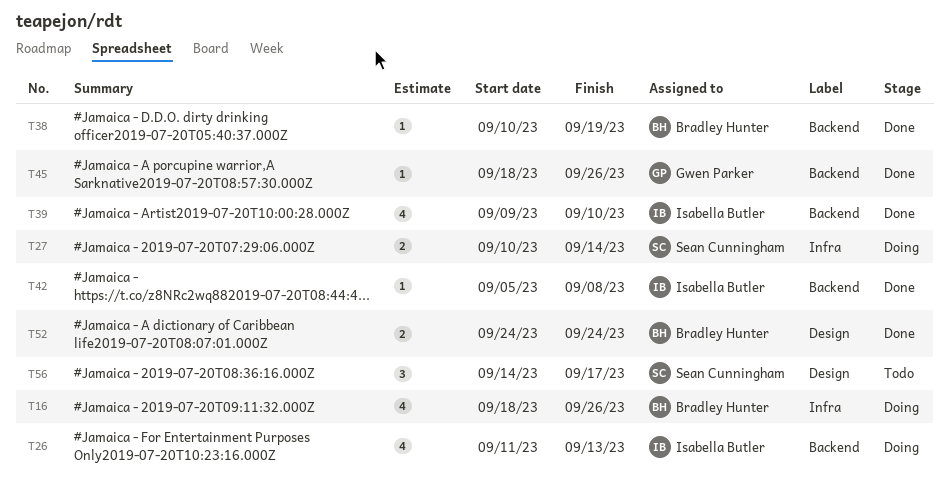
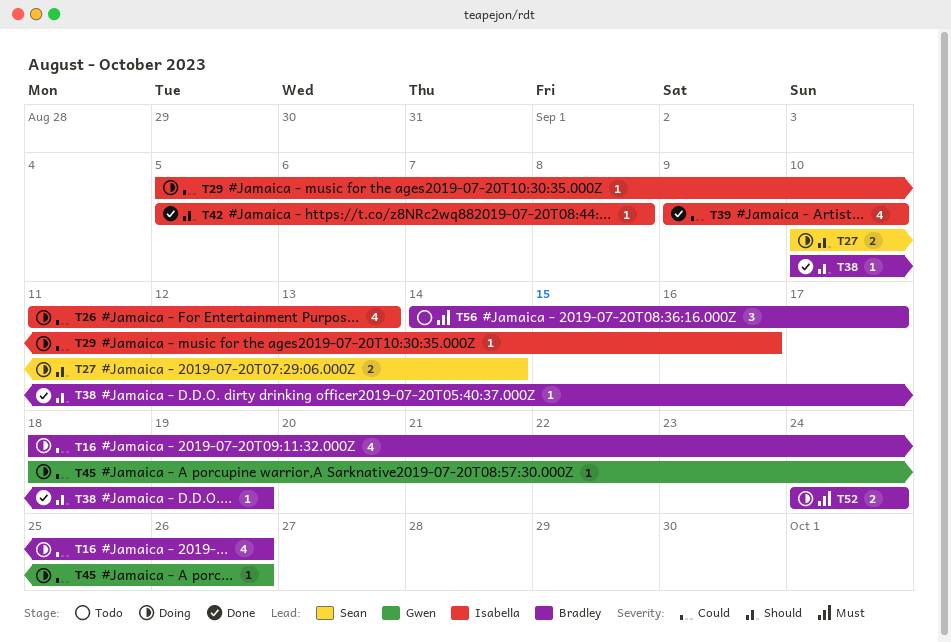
T29: none -> present
T45, status: Done -> Doing
T52, status: Done -> Doing
T56, owner: Sean Cunningham -> Bradley Hunter

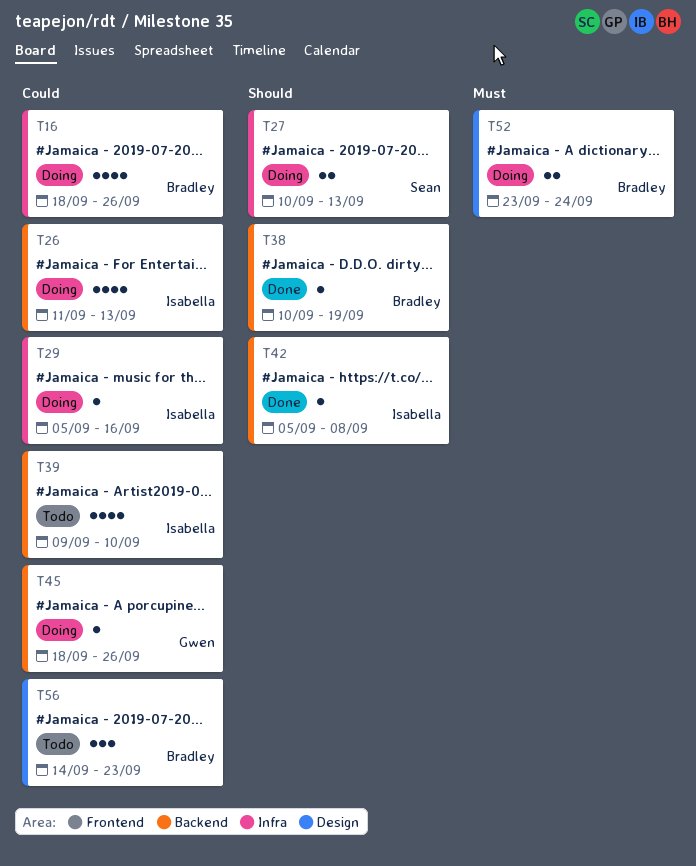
T27, due: Sep 14 -> Sep 13
T39, status: Done -> Todo
T52, start: Sep 24 -> Sep 23
T56, priority: Must -> Could
T56, due: Sep 17 -> Sep 23

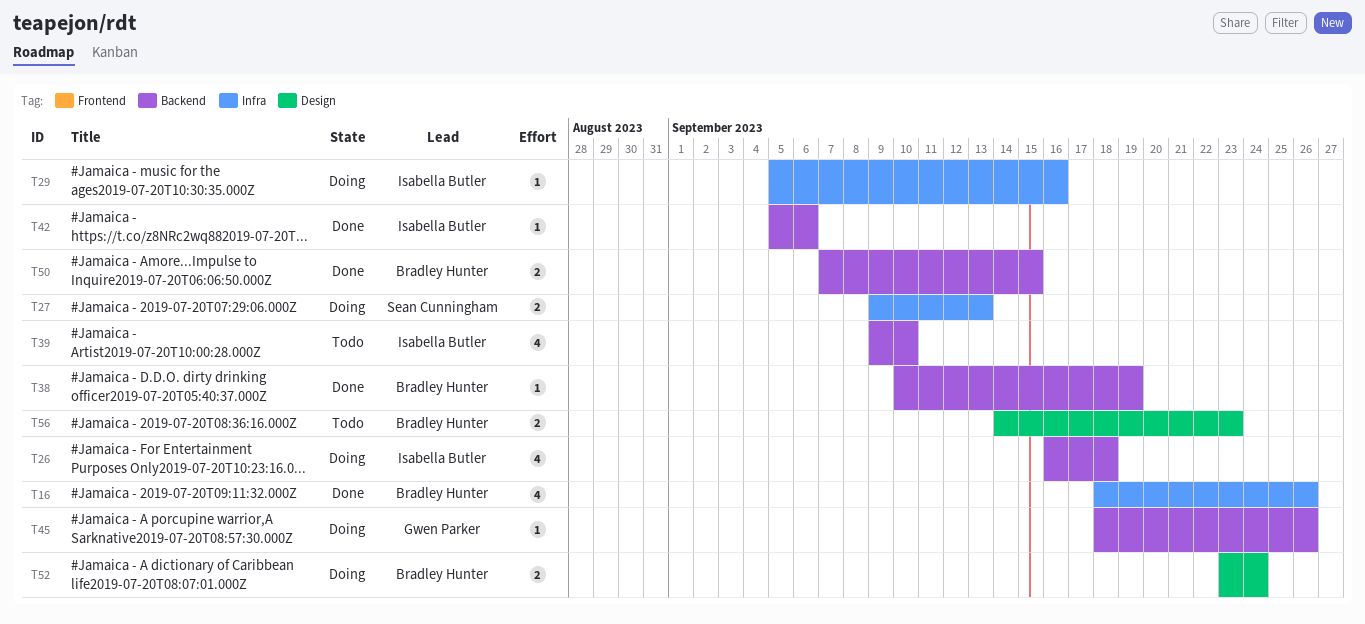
T16, status: Doing -> Done
T26, start: Sep 11 -> Sep 16
T26, due: Sep 13 -> Sep 18
T27, start: Sep 10 -> Sep 9
T42, due: Sep 8 -> Sep 6
T50: none -> present
T56, estimate: 3 -> 2

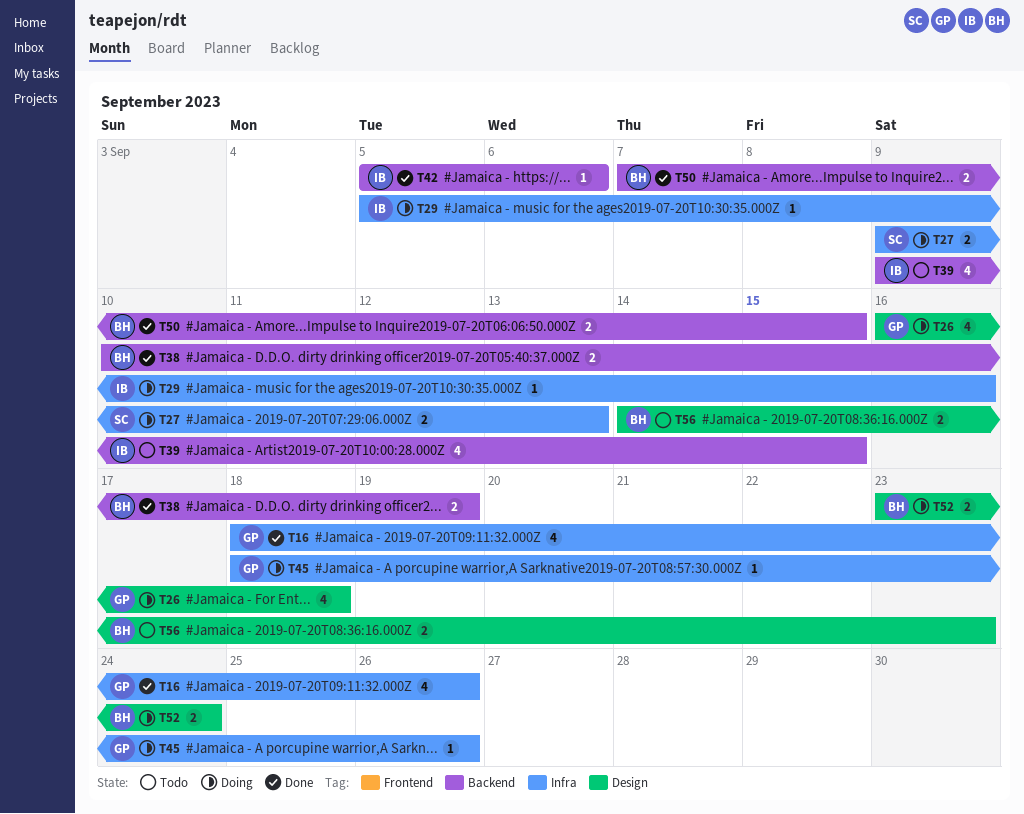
T16, owner: Bradley Hunter -> Gwen Parker
T26, owner: Isabella Butler -> Gwen Parker
T26, label: Backend -> Design
T38, estimate: 1 -> 2
T39, due: Sep 10 -> Sep 15
T45, label: Backend -> Infra

